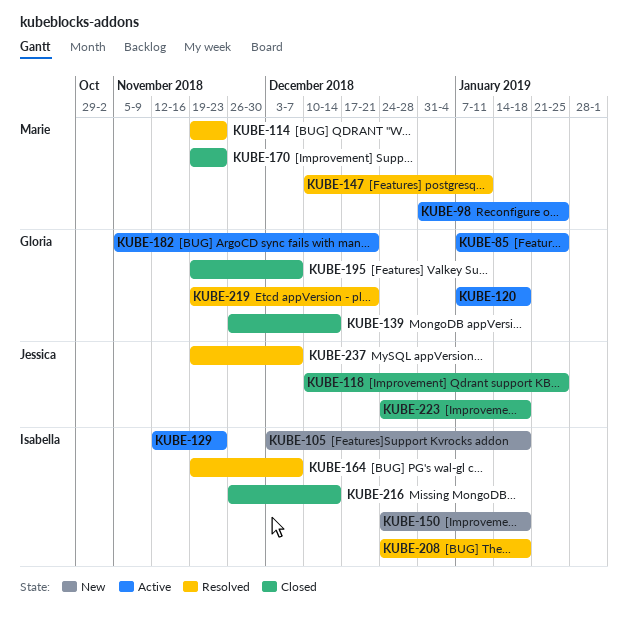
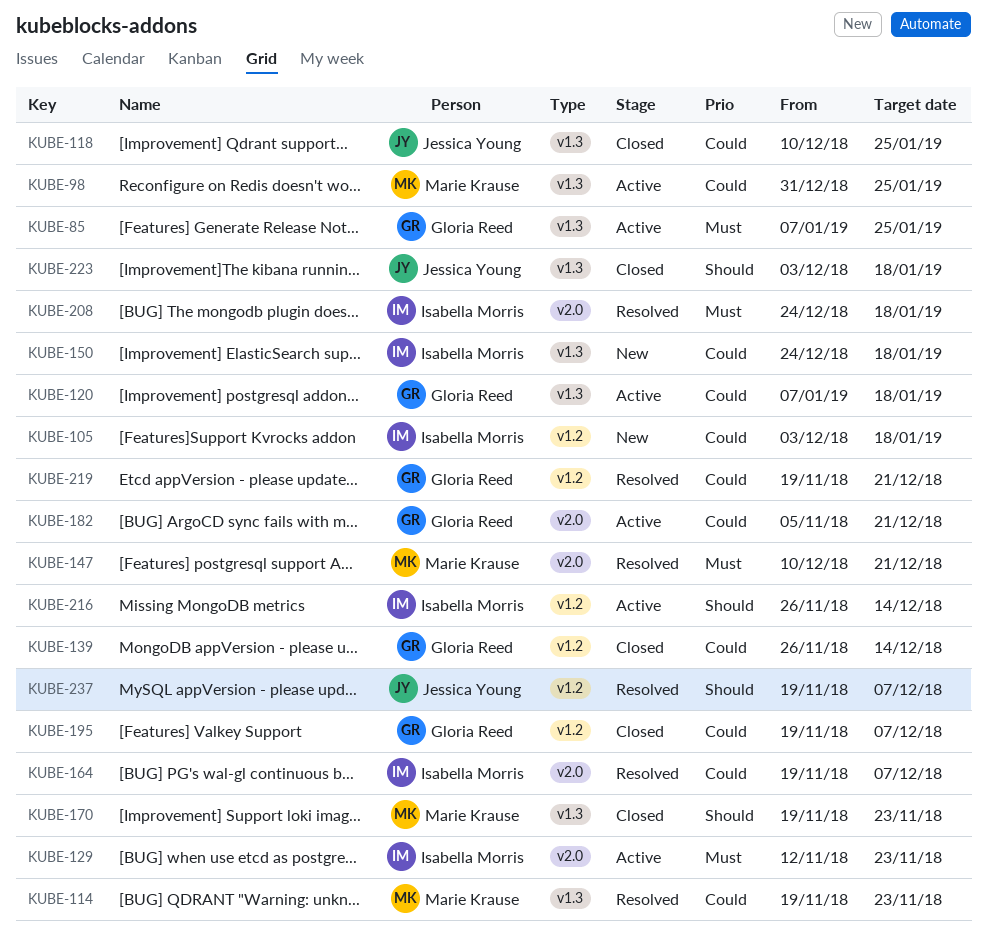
KUBE-147, due: Jan 11 -> Dec 21
KUBE-216, status: Closed -> Active
KUBE-223, start: Dec 24 -> Dec 3

